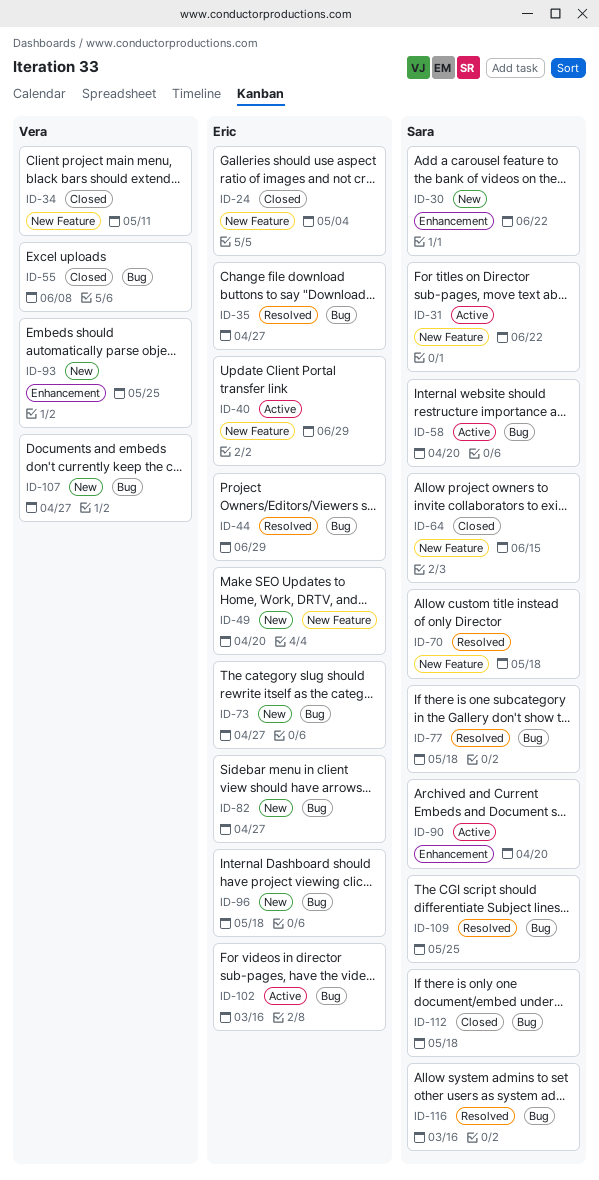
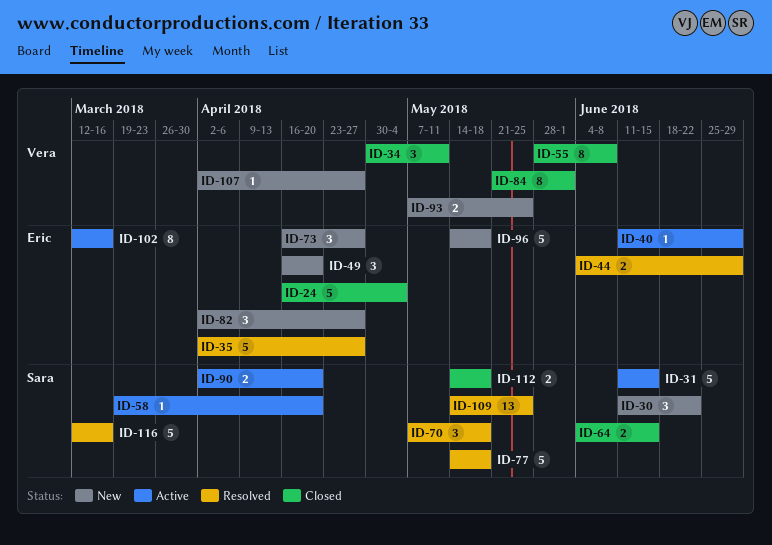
ID-31, due: Jun 22 -> Jun 15
ID-84: none -> present

